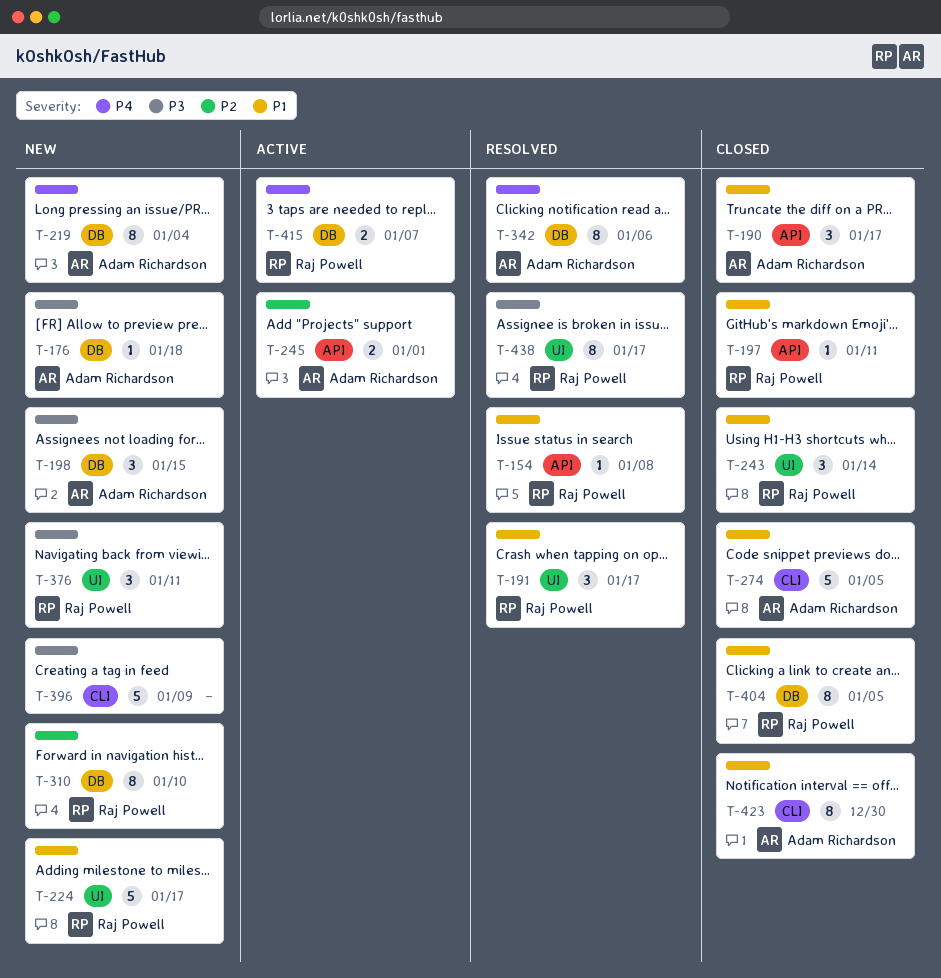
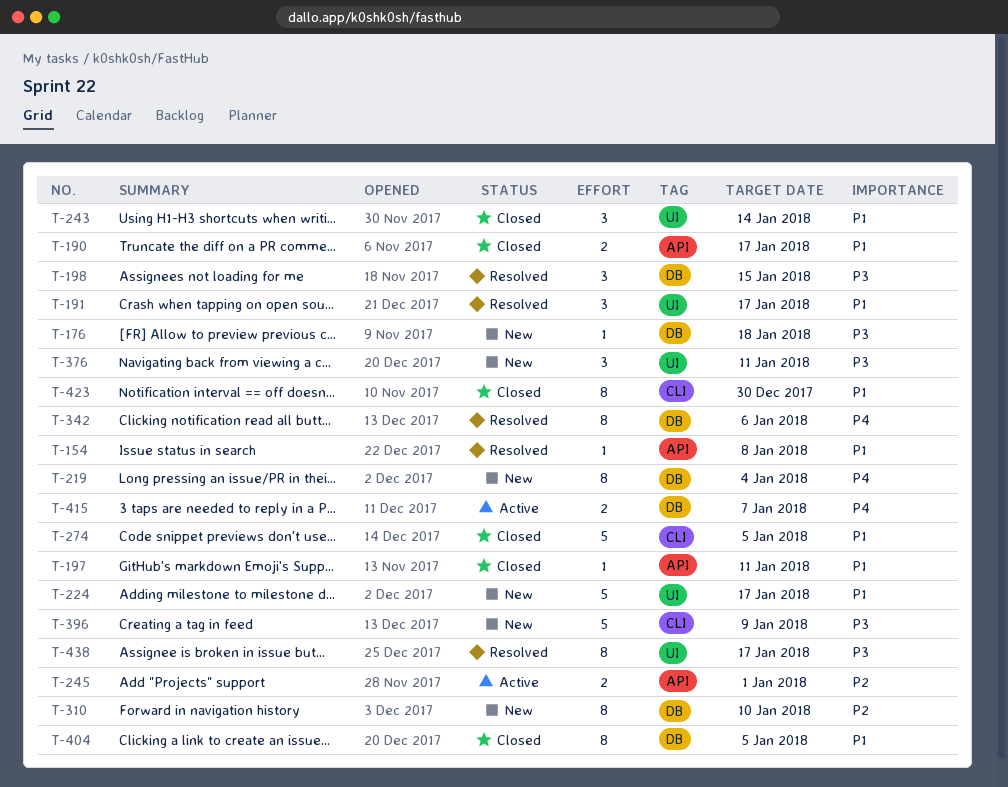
T-190, estimate: 3 -> 2
T-198, status: New -> Resolved

